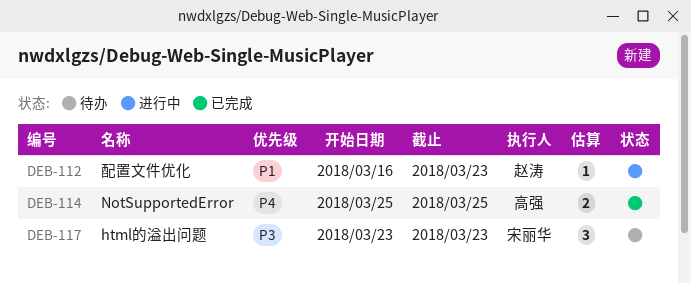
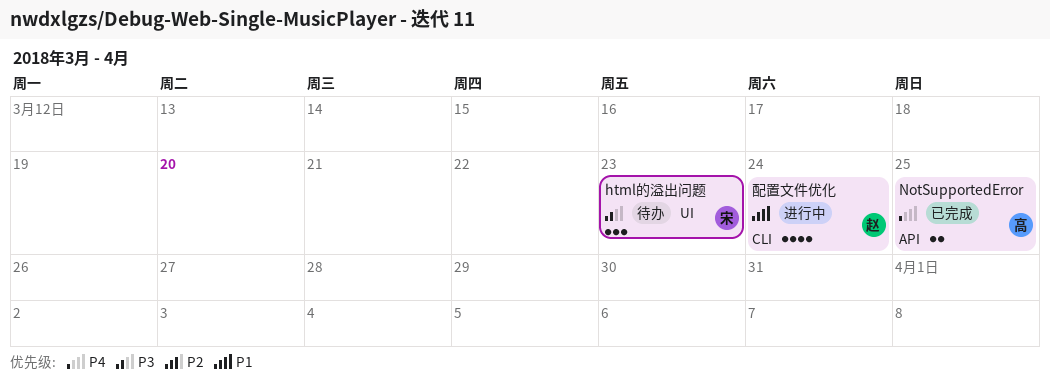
配置文件优化, estimate: 1 -> 4
配置文件优化, due: Mar 23 -> Mar 24

